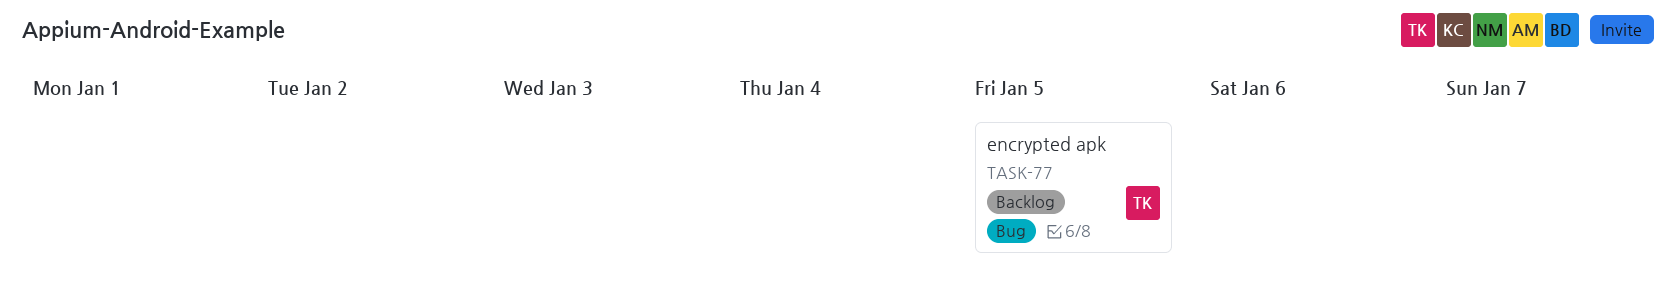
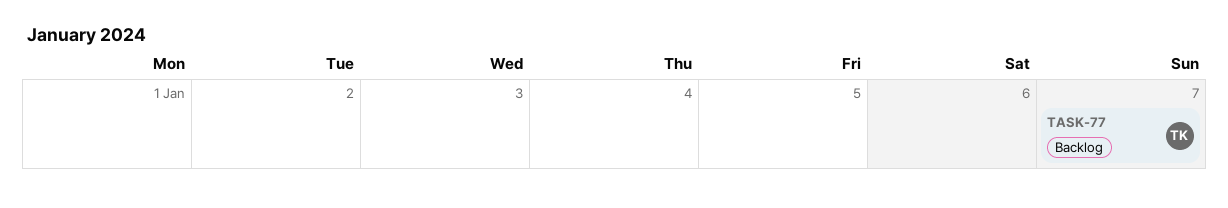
TASK-77, due: Jan 5 -> Jan 7

